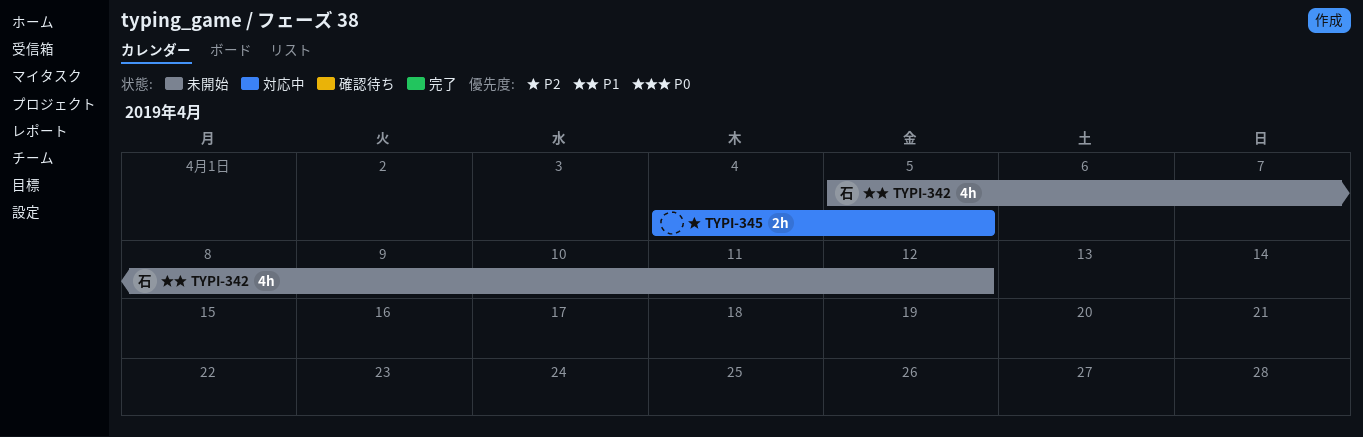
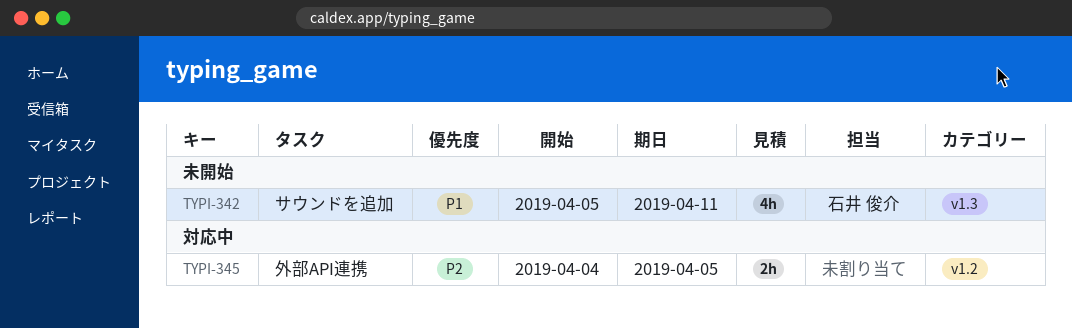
TYPI-342, due: Apr 12 -> Apr 11

